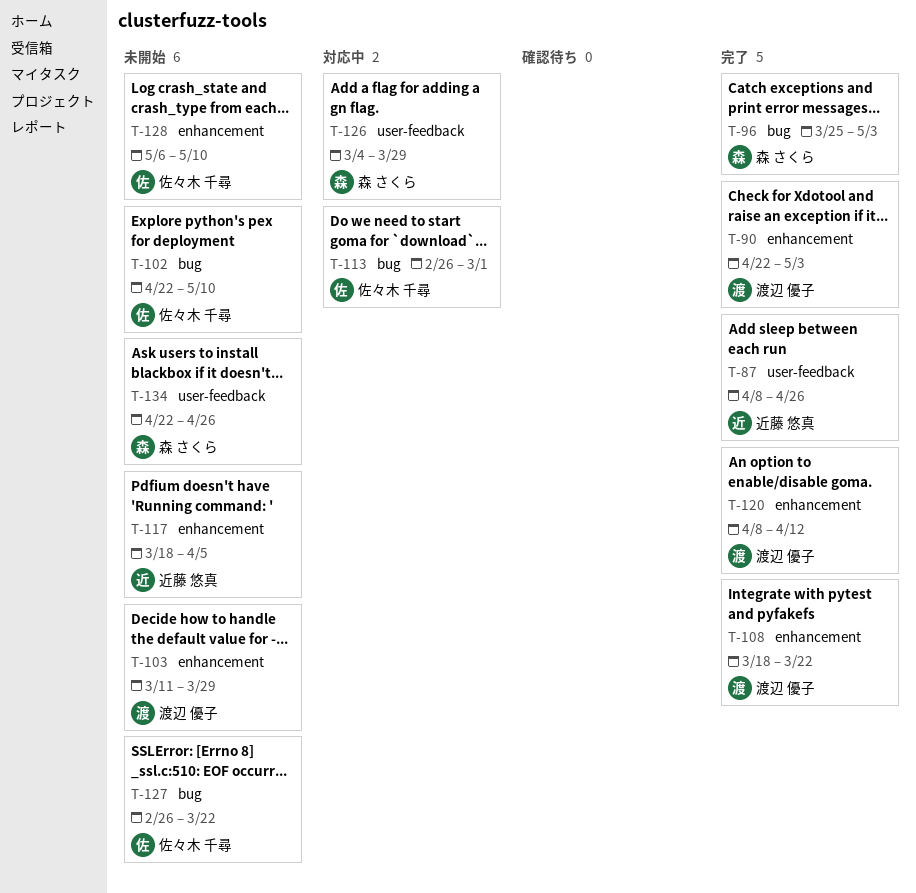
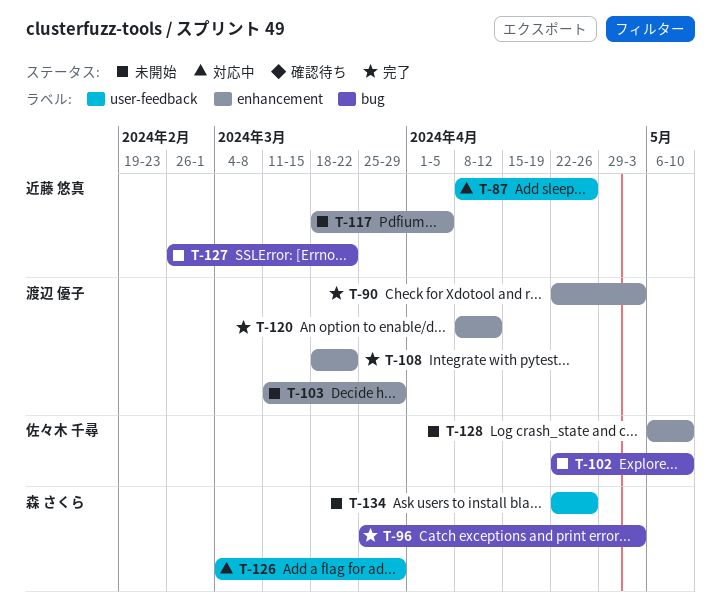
T-87, status: 完了 -> 対応中
T-113: present -> none
T-127, owner: 佐々木 千尋 -> 近藤 悠真

